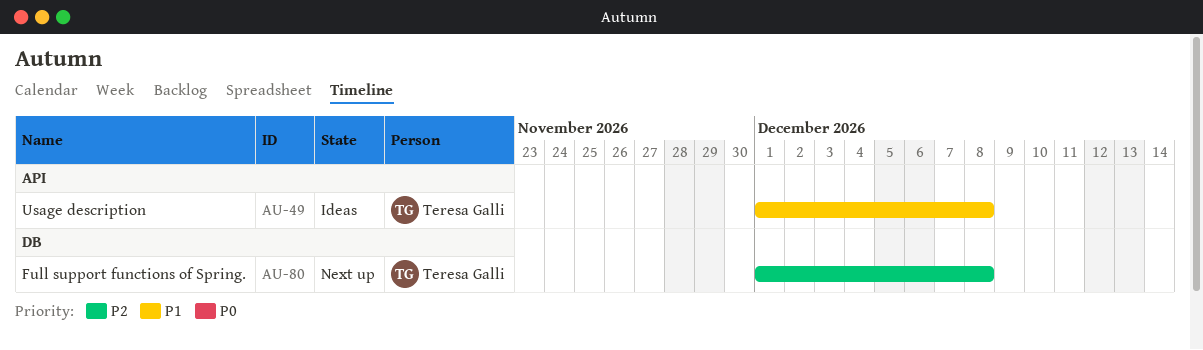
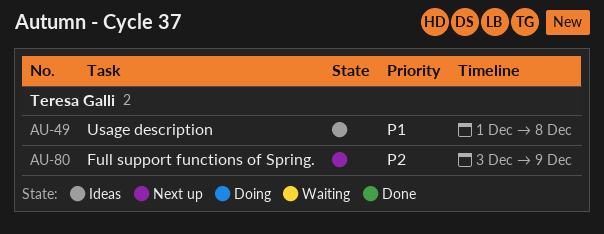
AU-80, start: Dec 1 -> Dec 3
AU-80, due: Dec 8 -> Dec 9

